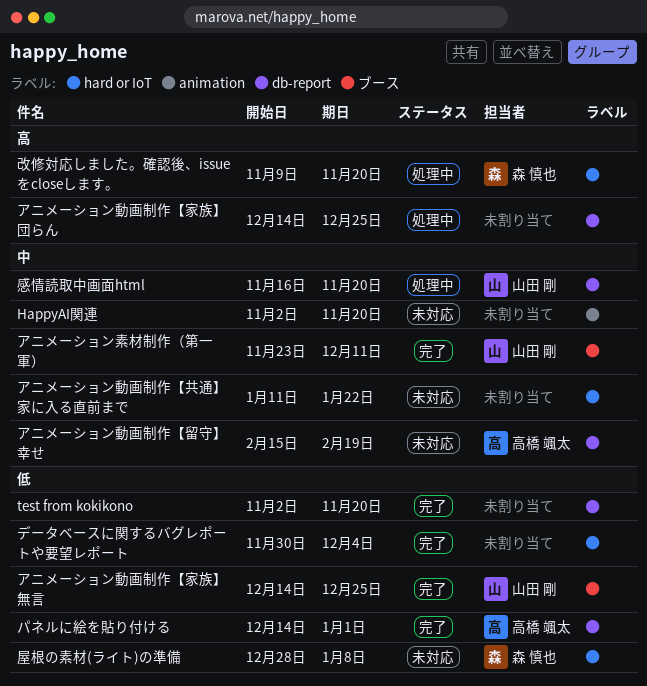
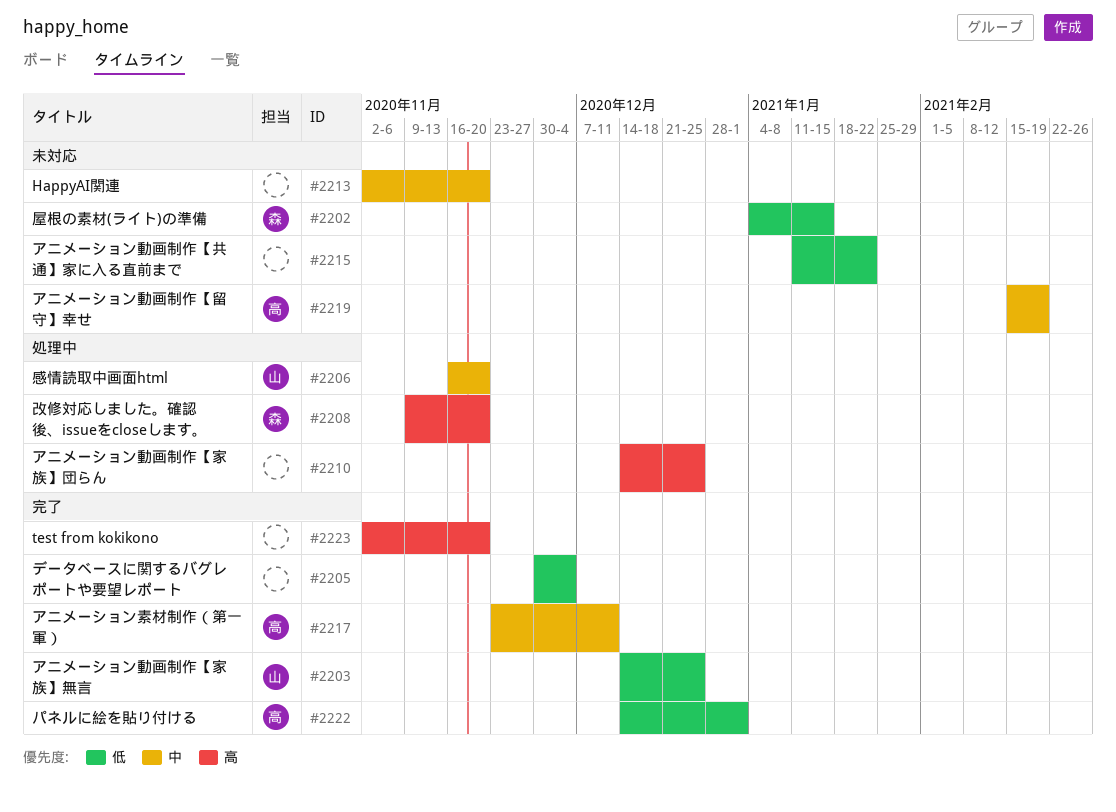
test from kokikono, priority: 低 -> 高
アニメーション動画制作【共通】家に入る直前まで, priority: 中 -> 低
アニメーション素材制作（第一軍）, owner: 山田 剛 -> 高橋 颯太
屋根の素材(ライト)の準備, start: Dec 28 -> Jan 4
屋根の素材(ライト)の準備, due: Jan 8 -> Jan 15

